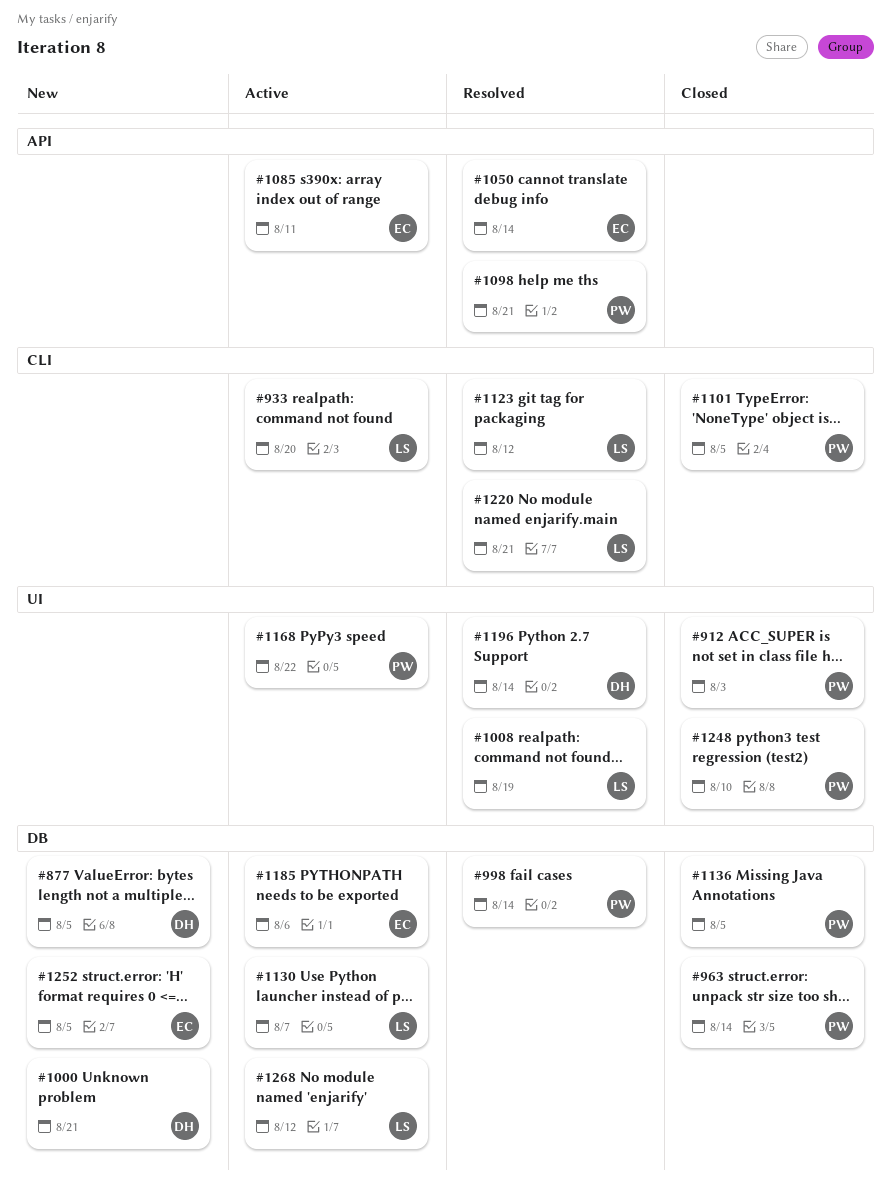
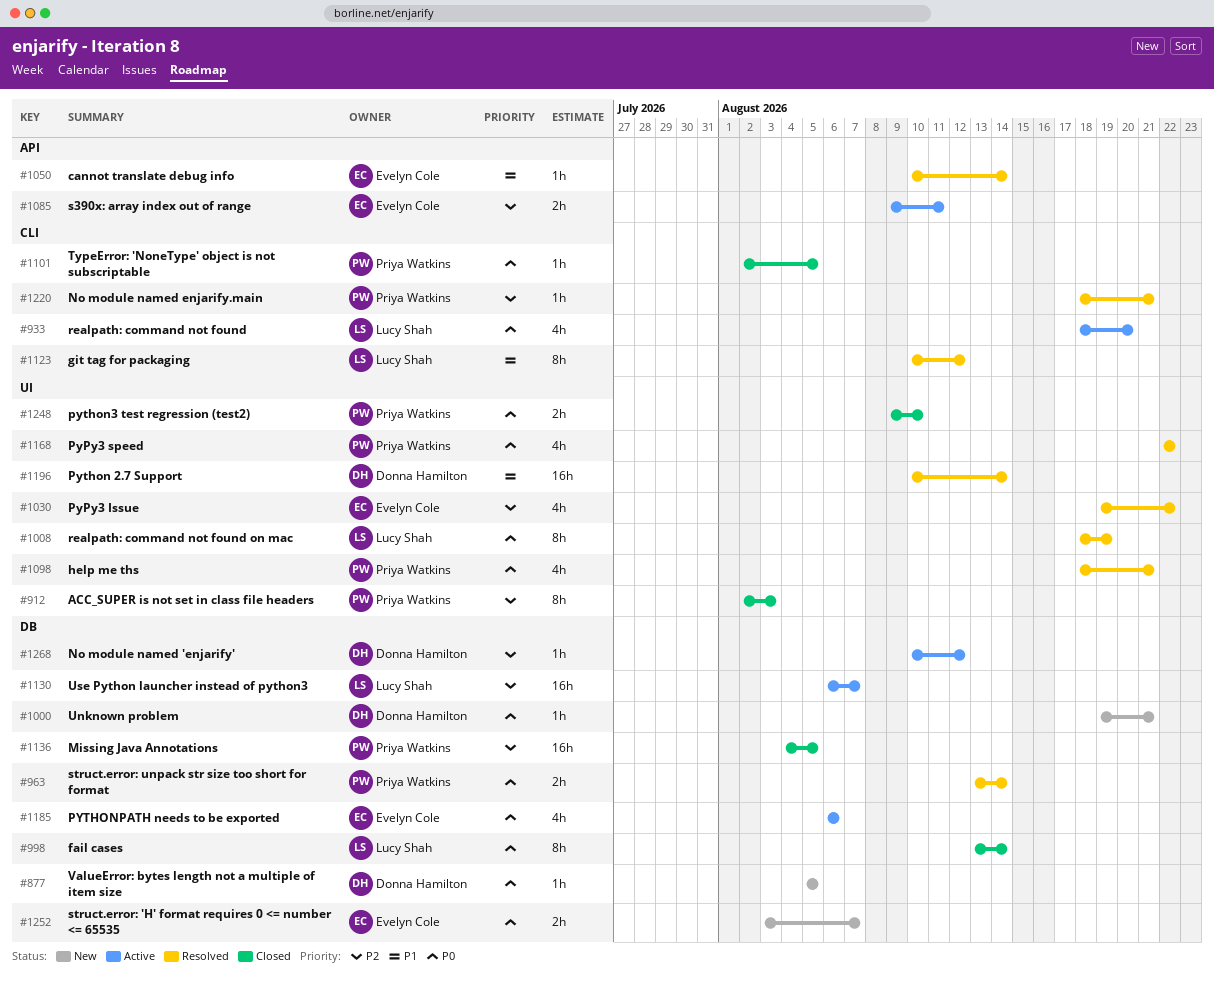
#963, status: Closed -> Resolved
#998, status: Resolved -> Closed
#998, owner: Priya Watkins -> Lucy Shah
#1030: none -> present
#1098, label: API -> UI
#1168, status: Active -> Resolved
#1220, owner: Lucy Shah -> Priya Watkins
#1252, due: Aug 5 -> Aug 7
#1268, owner: Lucy Shah -> Donna Hamilton

